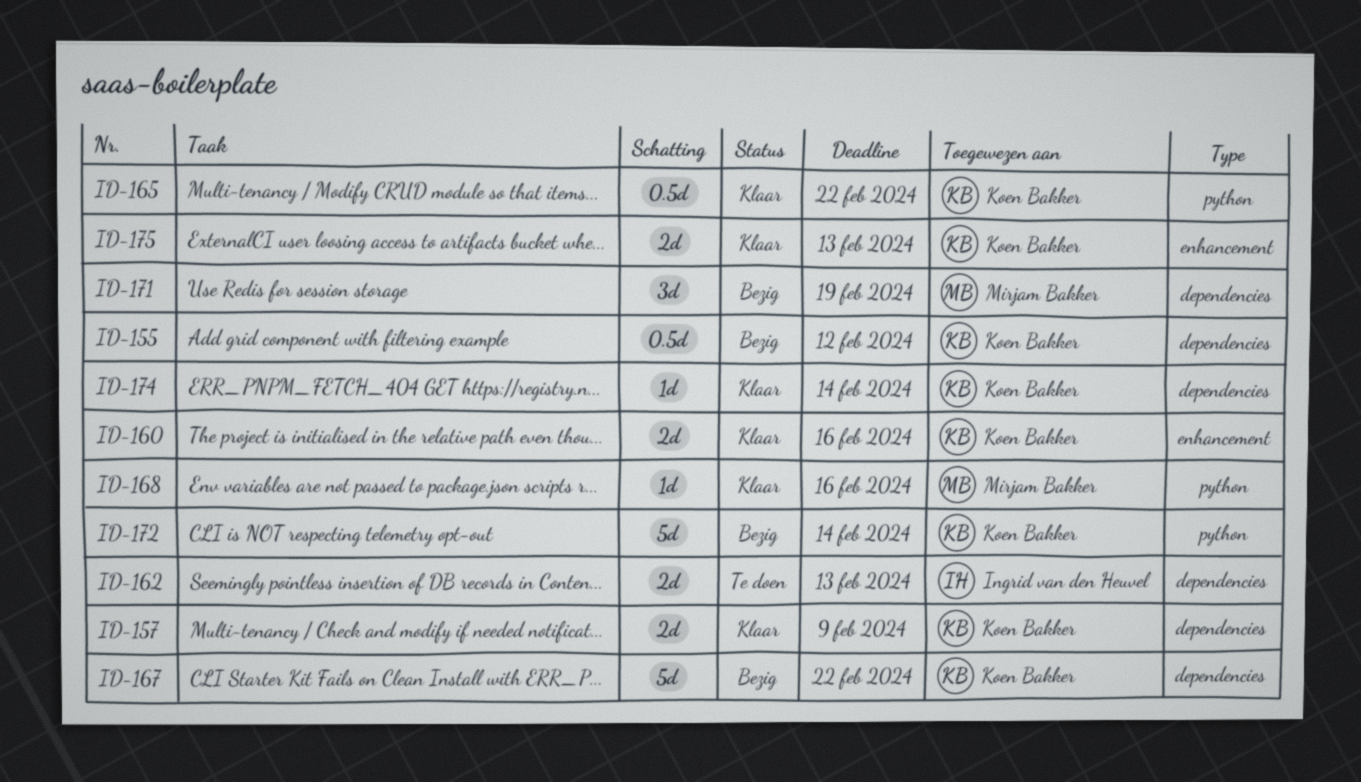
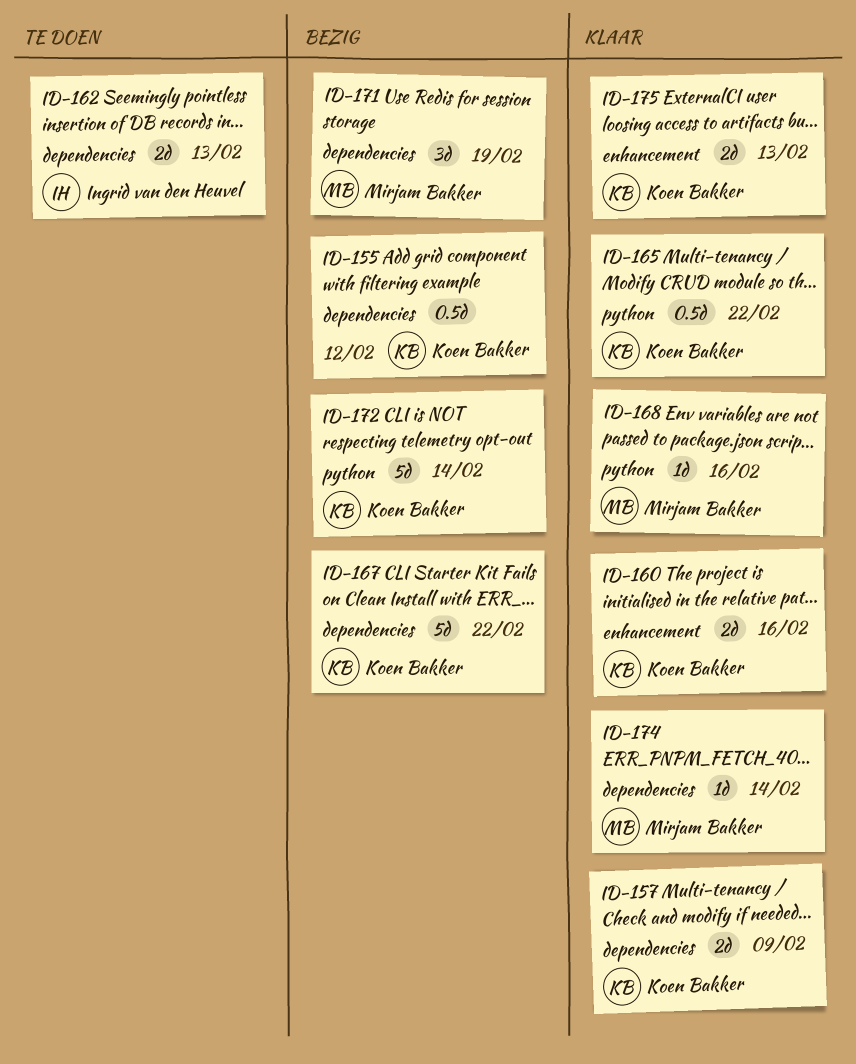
ID-174, owner: Koen Bakker -> Mirjam Bakker

